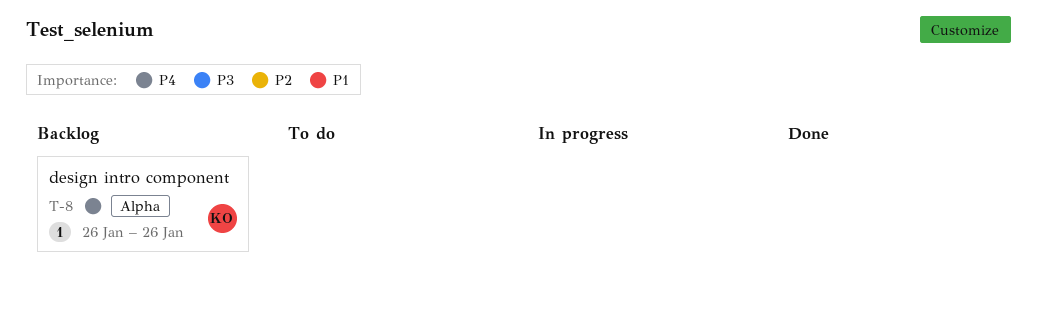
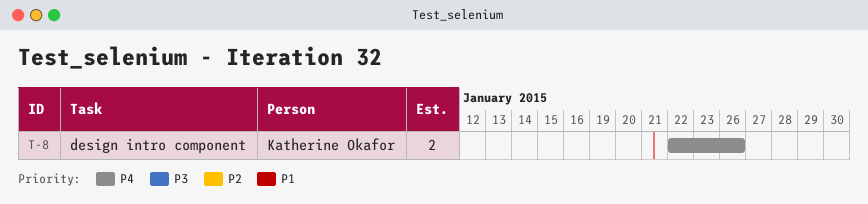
T-8, estimate: 1 -> 2
T-8, start: Jan 26 -> Jan 22

